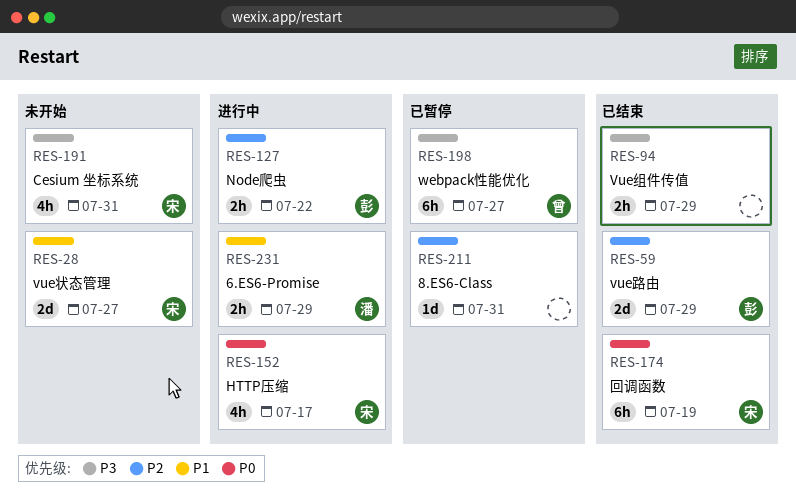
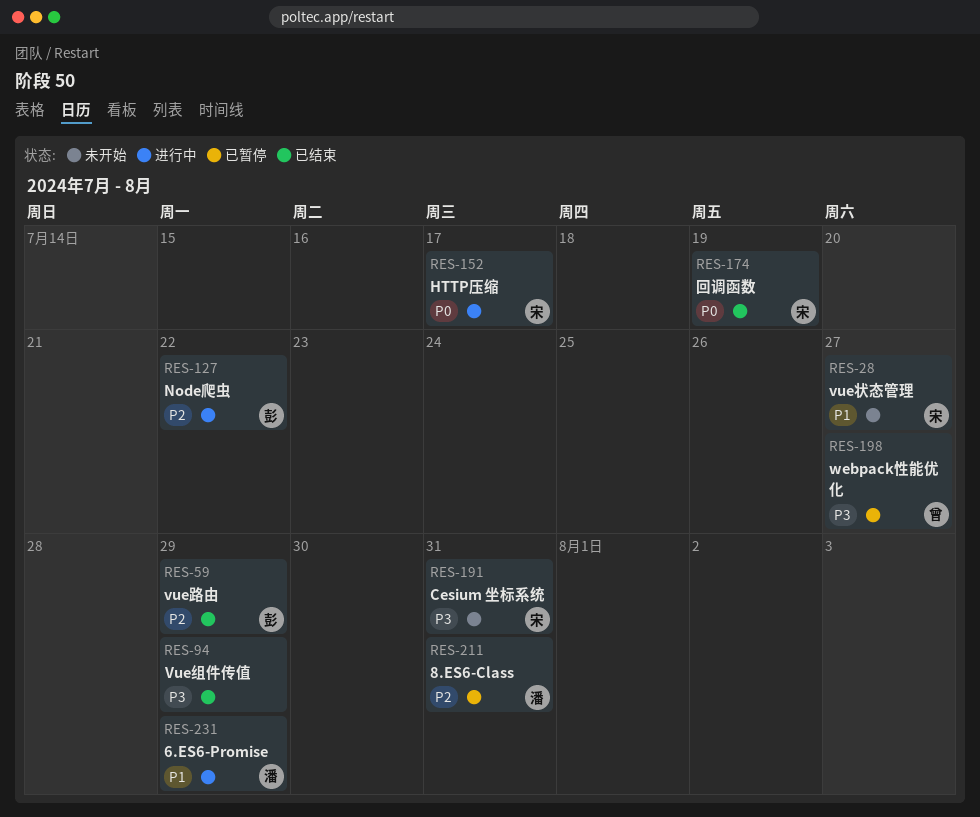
RES-211, owner: none -> 潘

